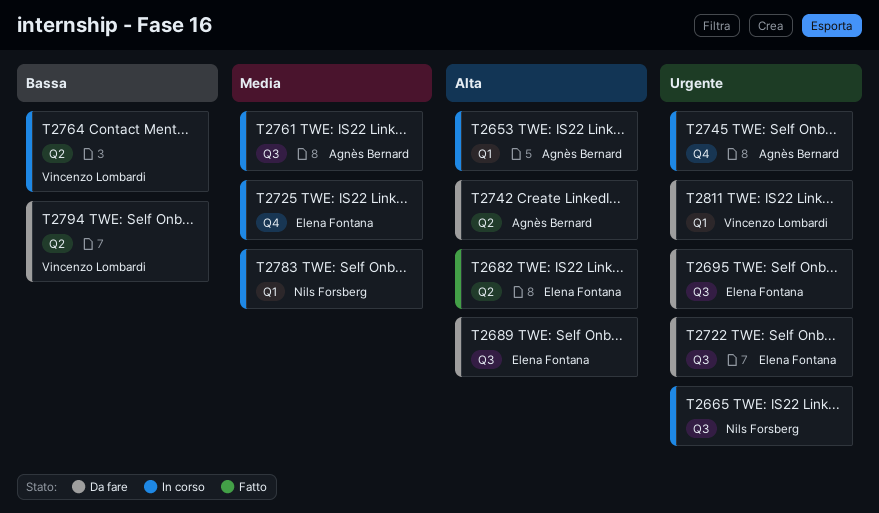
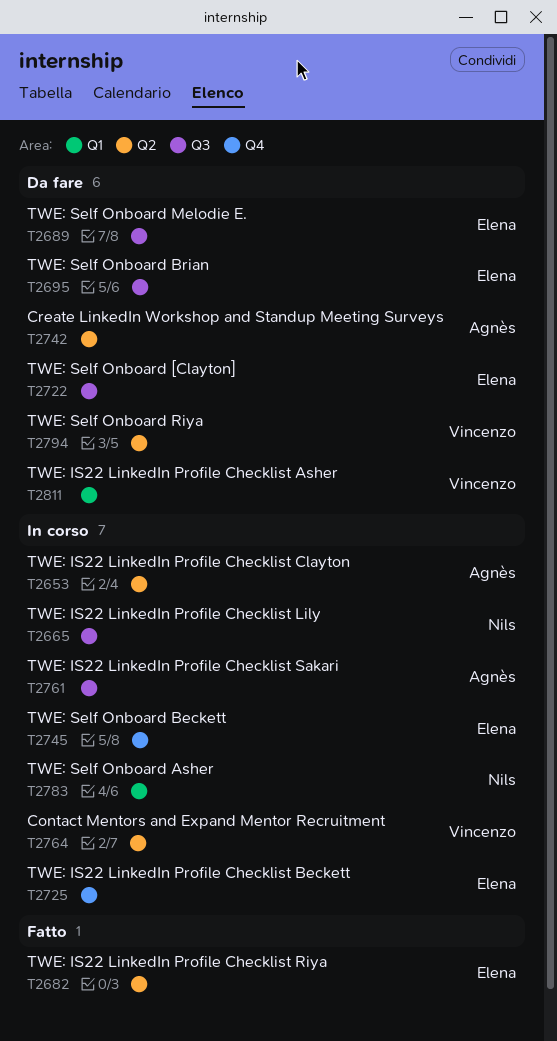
T2653, label: Q1 -> Q2
T2745, owner: Agnès Bernard -> Elena Fontana

